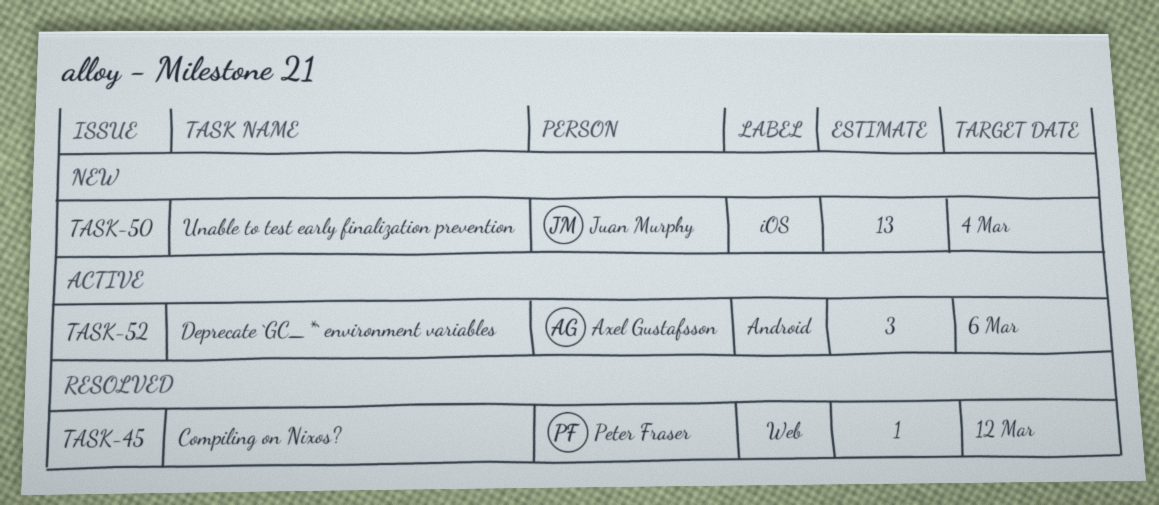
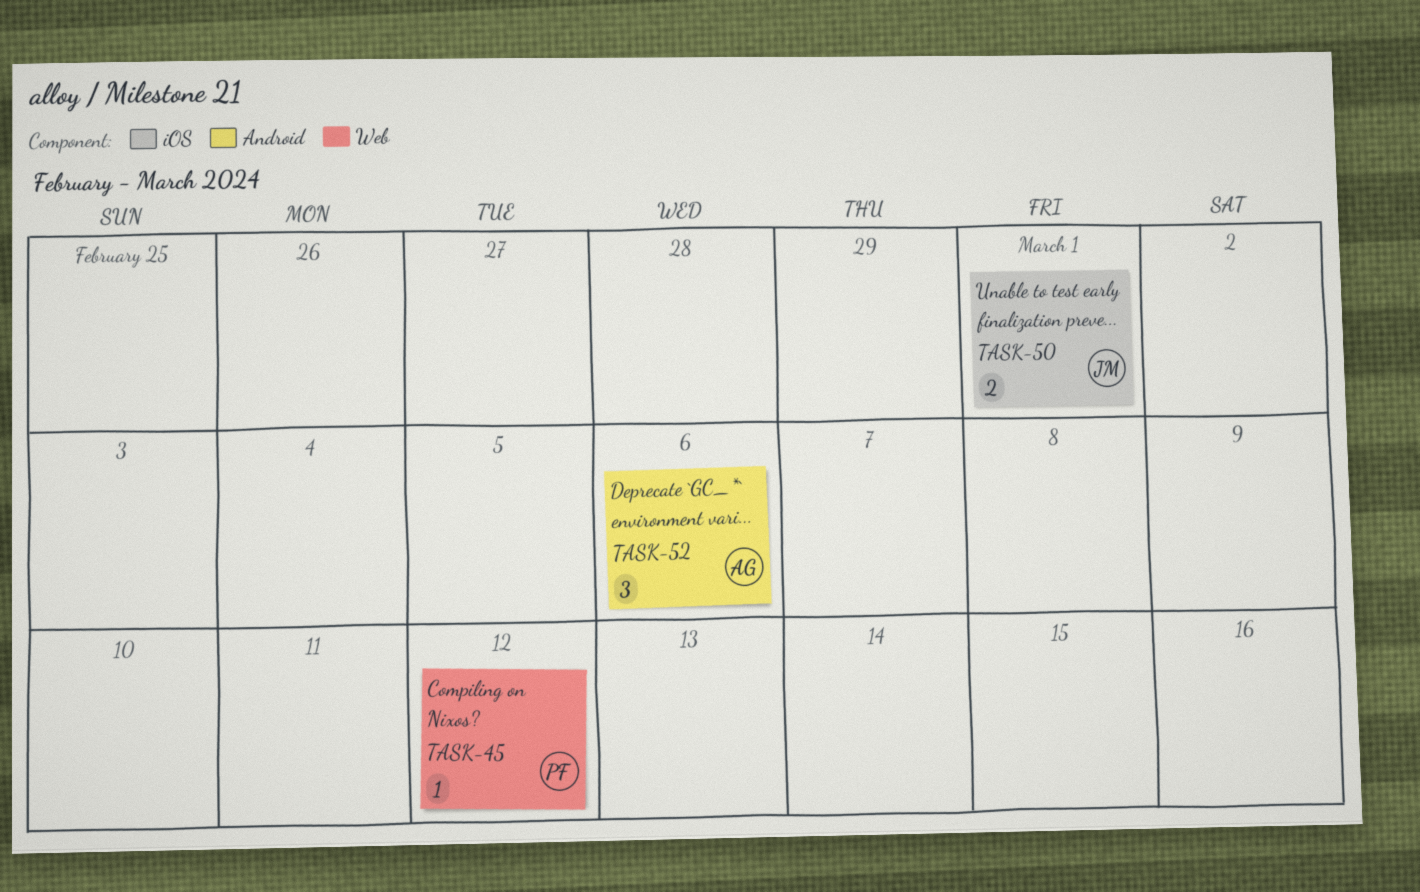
TASK-50, estimate: 13 -> 2
TASK-50, due: Mar 4 -> Mar 1

